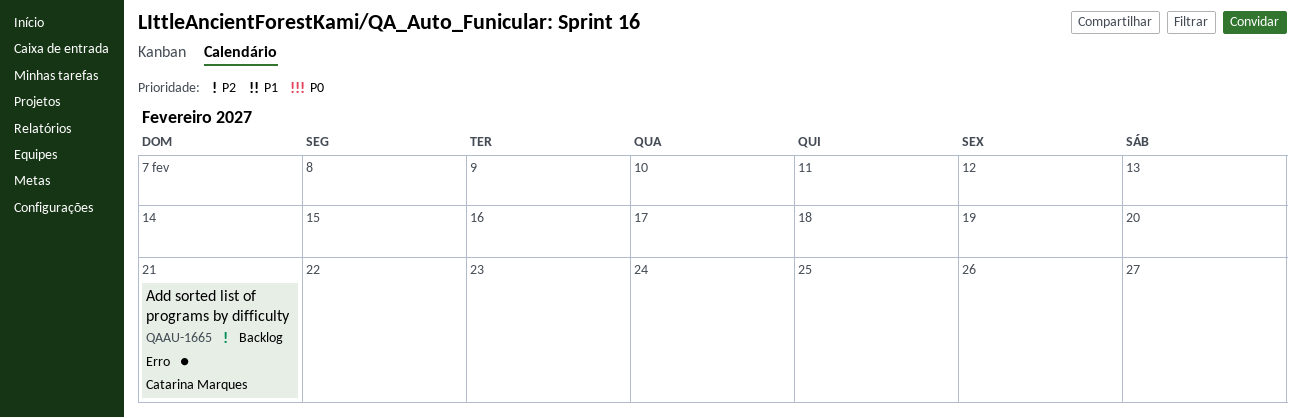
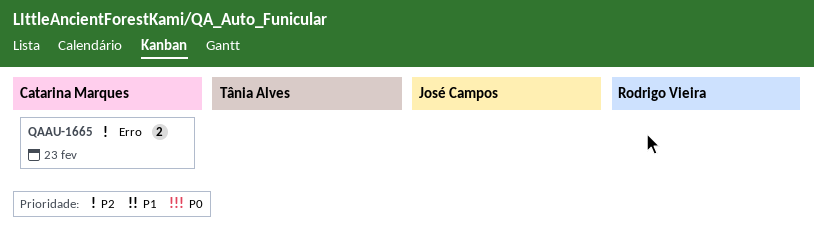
QAAU-1665, estimate: 1 -> 2
QAAU-1665, due: Feb 21 -> Feb 23

